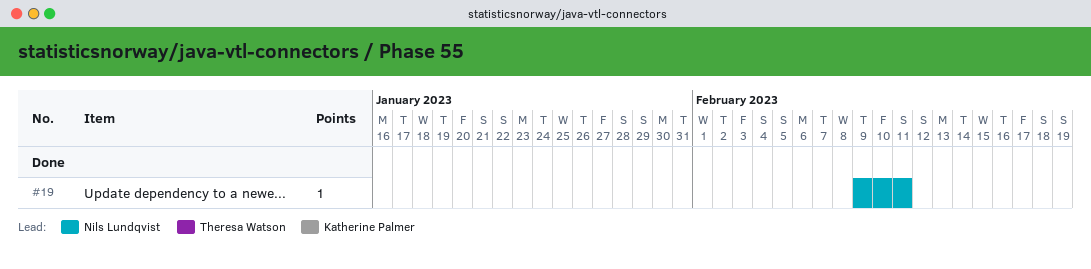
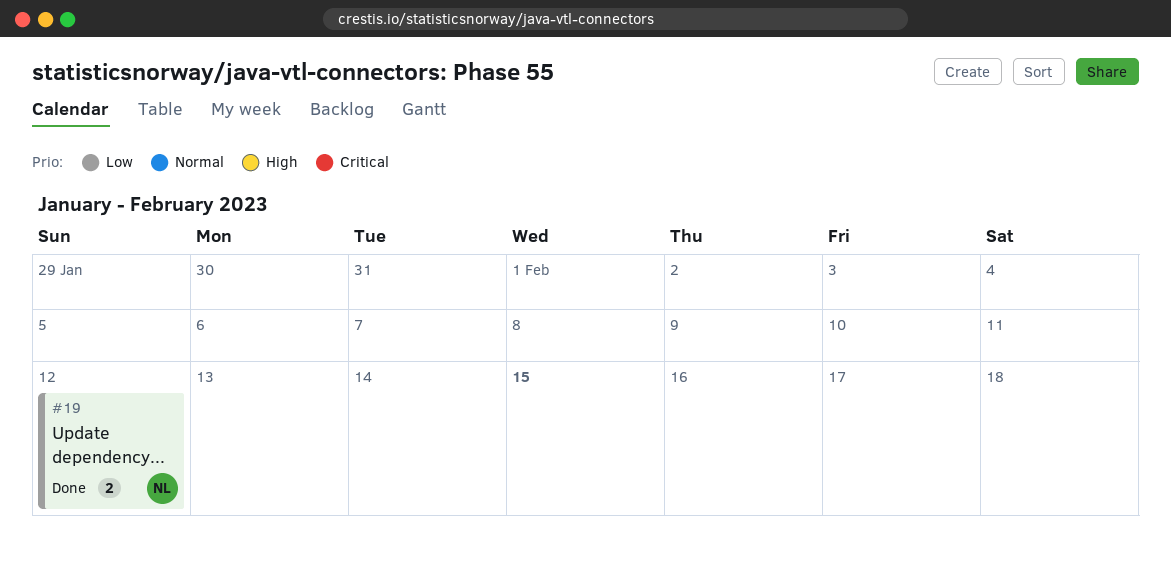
#19, estimate: 1 -> 2
#19, due: Feb 11 -> Feb 12

